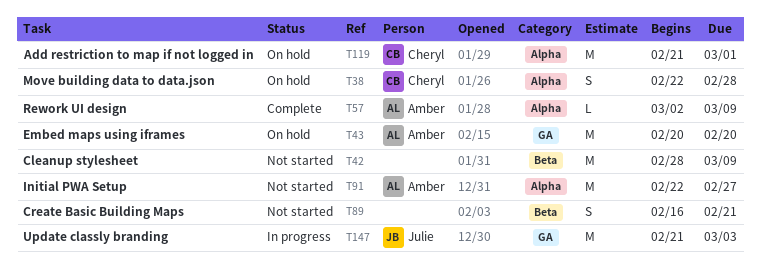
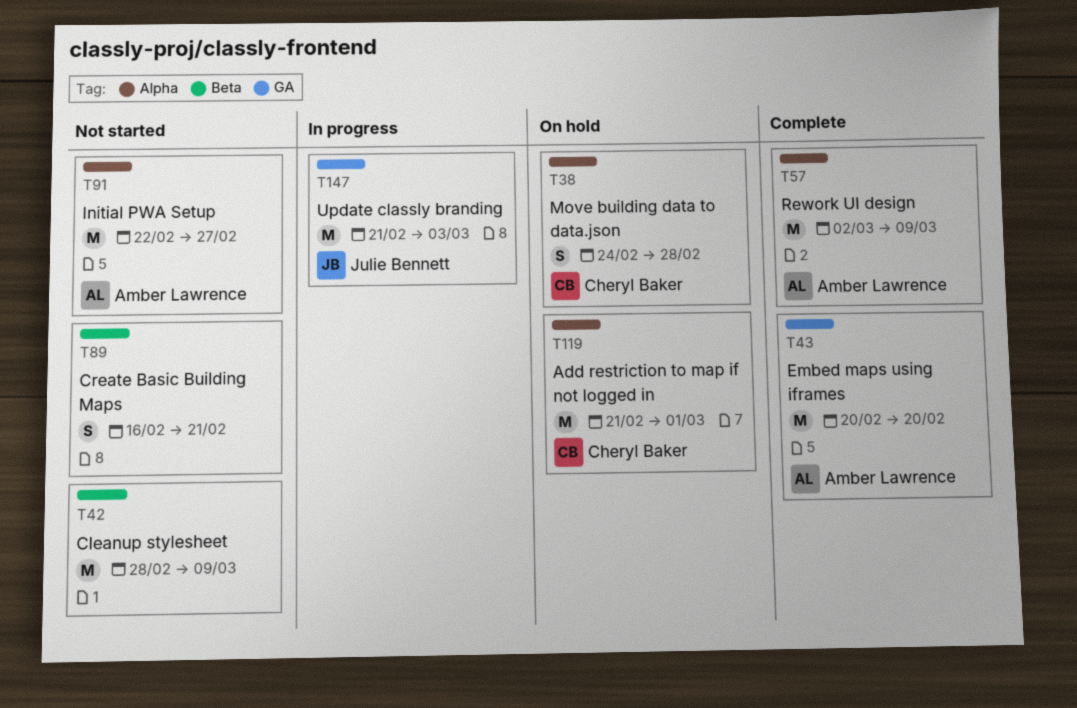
T38, start: Feb 22 -> Feb 24
T43, status: On hold -> Complete
T57, estimate: L -> M

